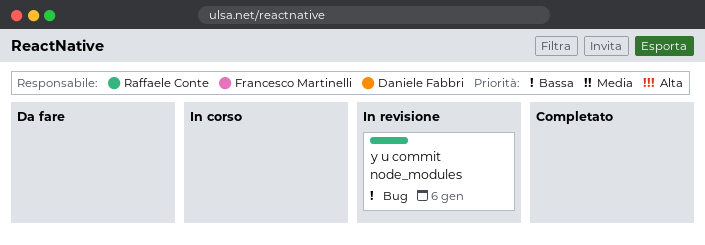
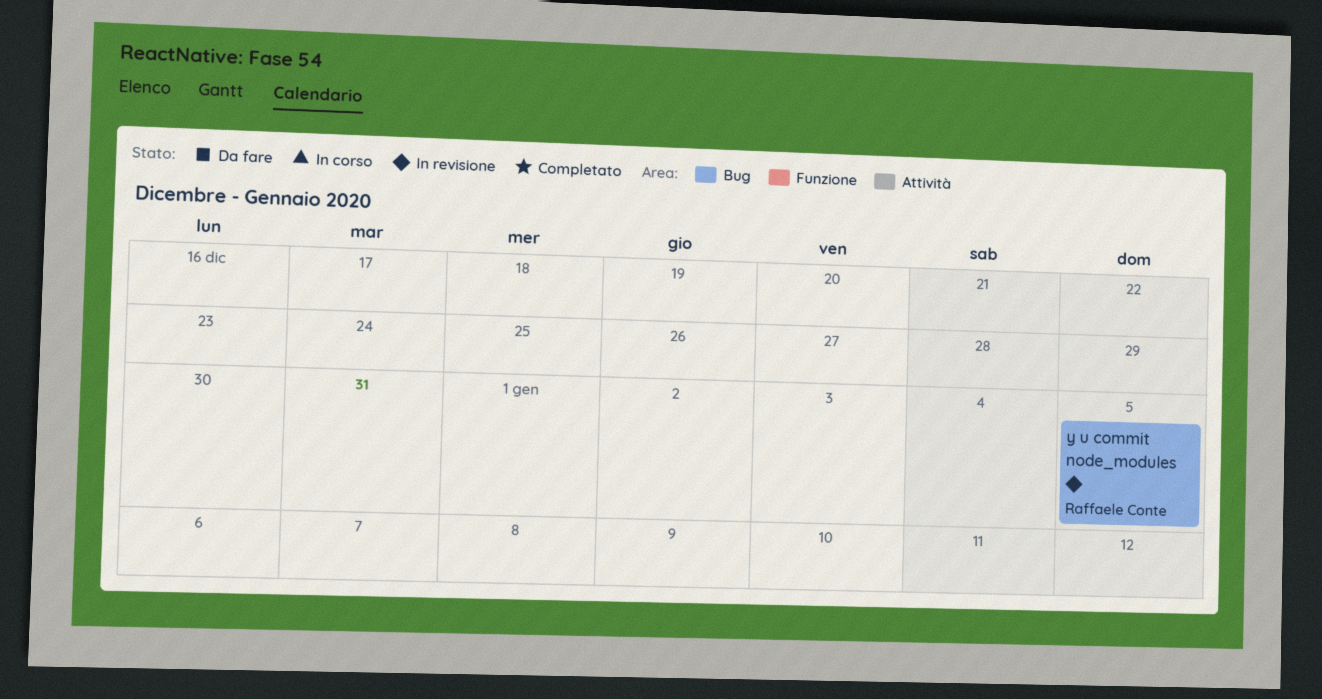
y u commit node_modules, due: Jan 6 -> Jan 5

